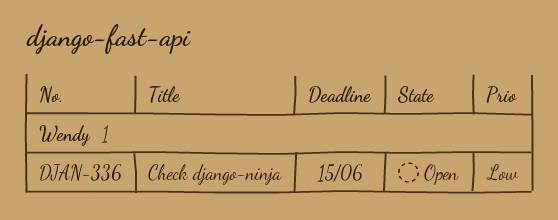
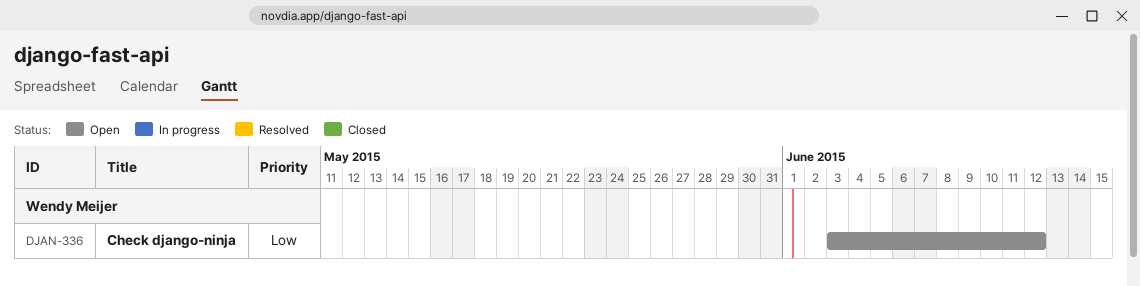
DJAN-336, due: Jun 15 -> Jun 12

